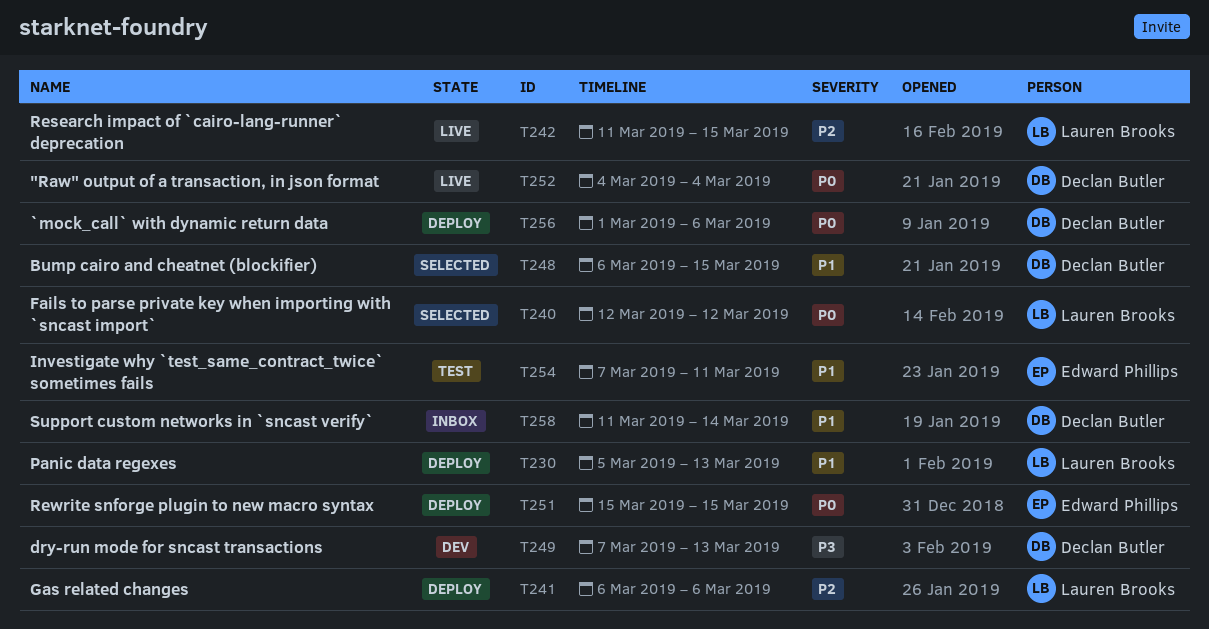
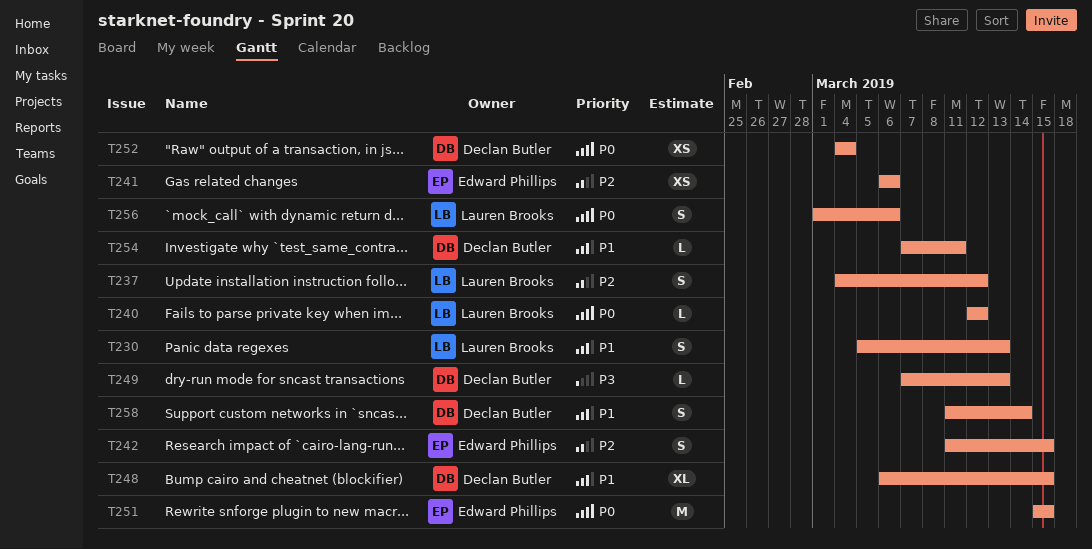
T237: none -> present
T241, owner: Lauren Brooks -> Edward Phillips
T242, owner: Lauren Brooks -> Edward Phillips
T254, owner: Edward Phillips -> Declan Butler
T256, owner: Declan Butler -> Lauren Brooks

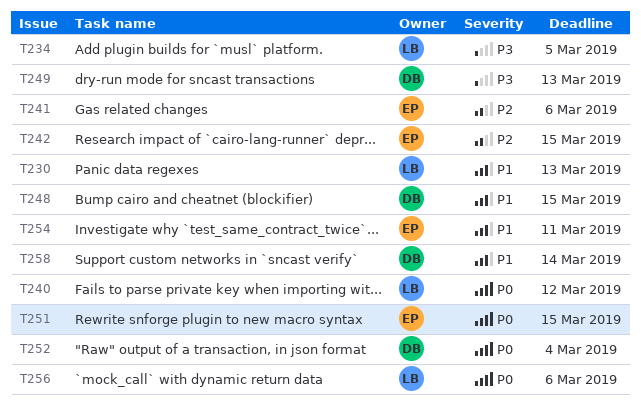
T234: none -> present
T237: present -> none
T254, owner: Declan Butler -> Edward Phillips

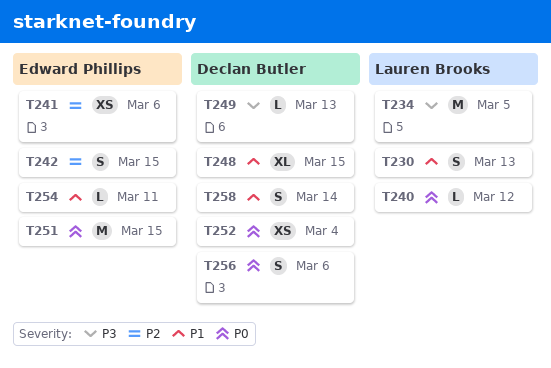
T256, owner: Lauren Brooks -> Declan Butler

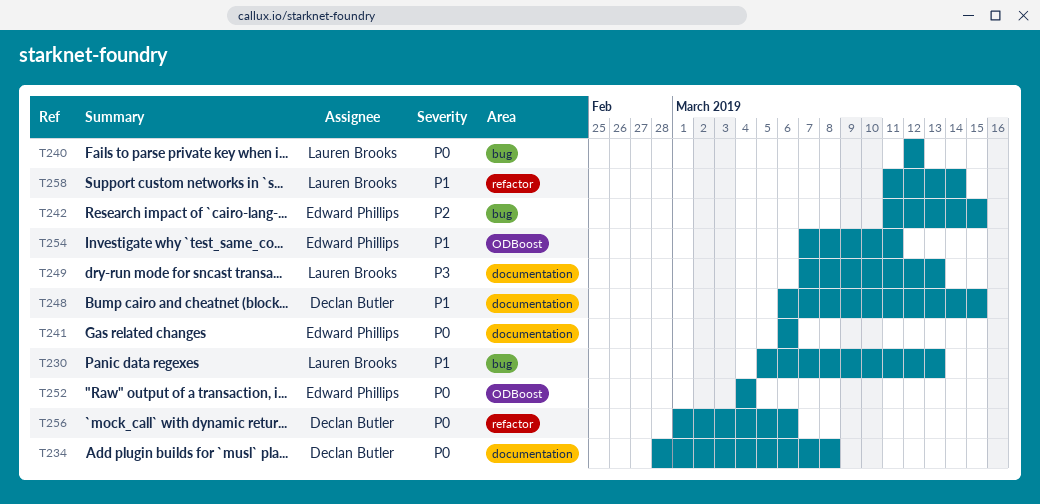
T234, owner: Lauren Brooks -> Declan Butler
T234, priority: P3 -> P0
T234, due: Mar 5 -> Mar 8
T241, priority: P2 -> P0
T249, owner: Declan Butler -> Lauren Brooks
T251: present -> none
T252, owner: Declan Butler -> Edward Phillips
T258, owner: Declan Butler -> Lauren Brooks

